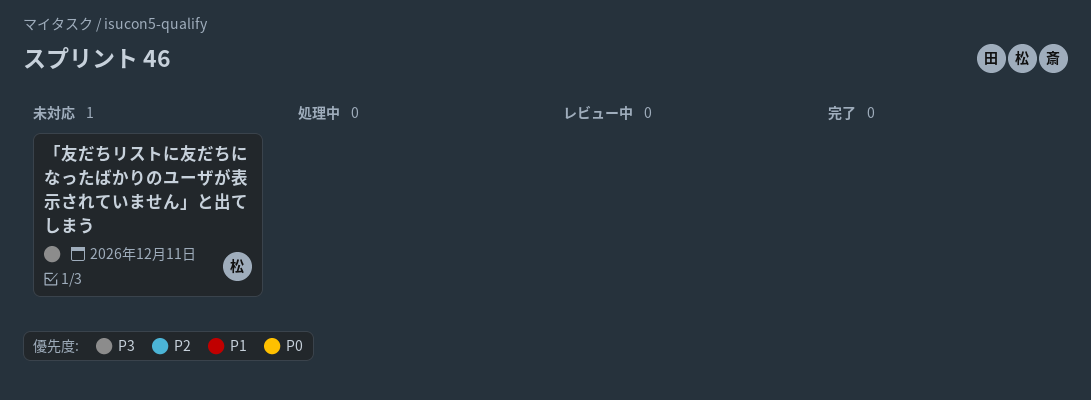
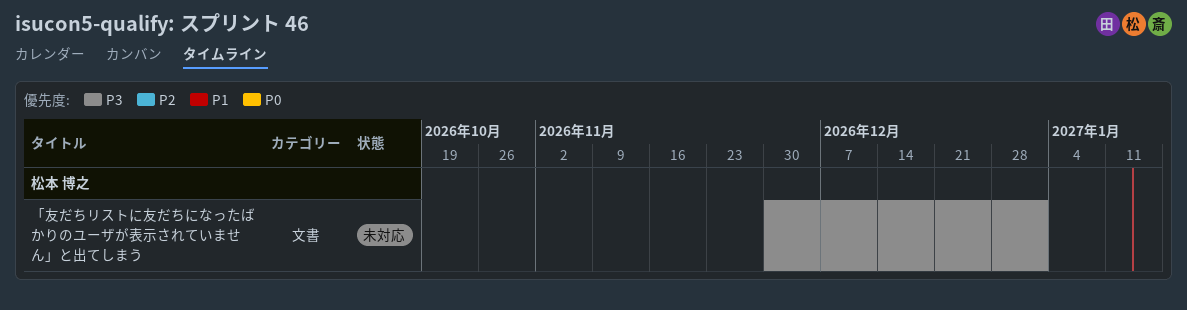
「友だちリストに友だちになったばかりのユーザが表示されていません」と出てしまう, due: Dec 11 -> Jan 1

